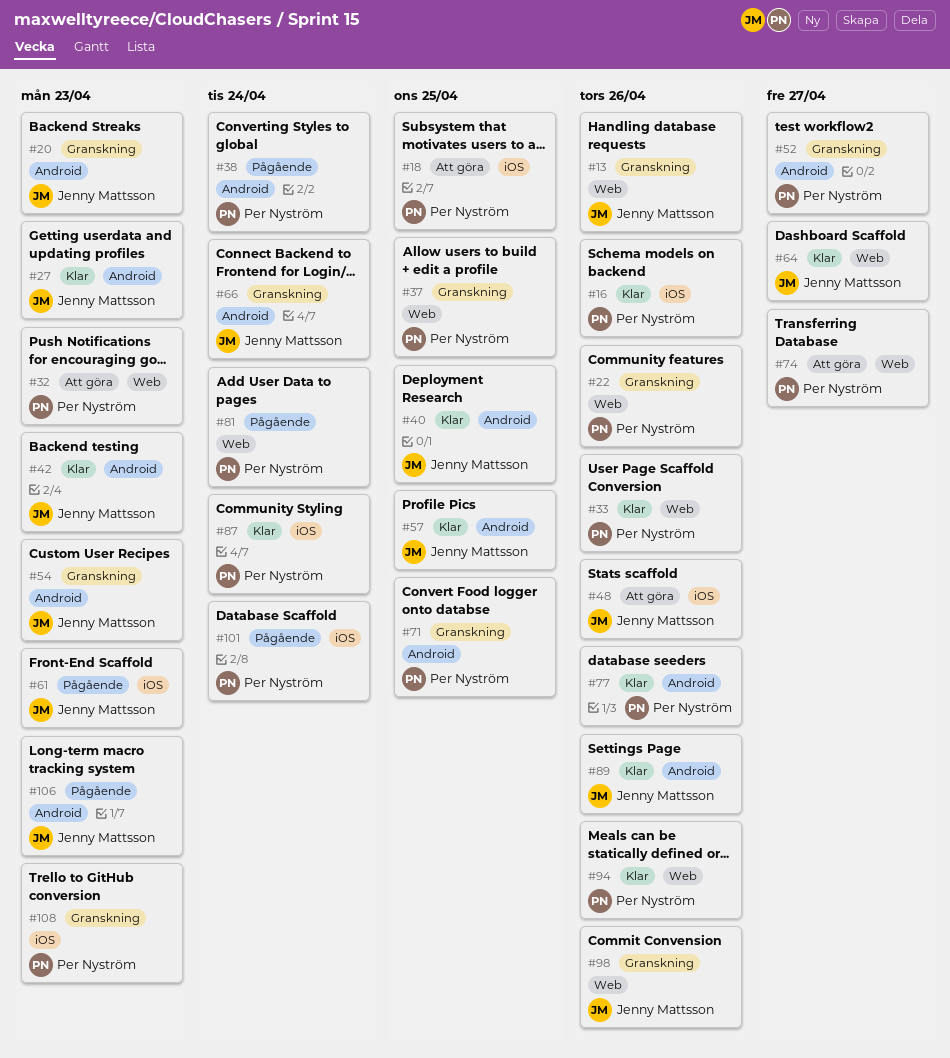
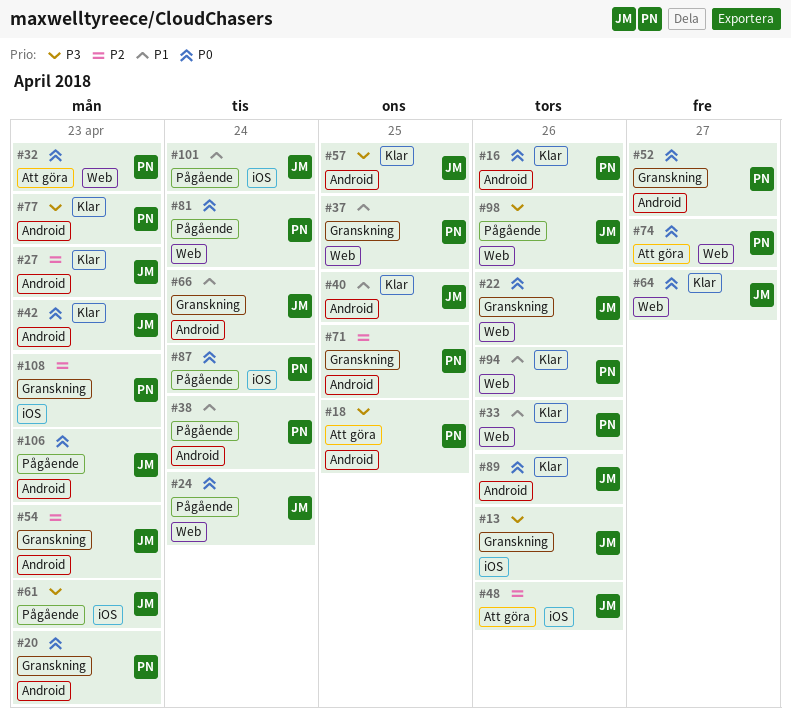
#13, label: Web -> iOS
#16, label: iOS -> Android
#18, label: iOS -> Android
#20, owner: Jenny Mattsson -> Per Nyström
#22, owner: Per Nyström -> Jenny Mattsson
#24: none -> present
#77, due: Apr 26 -> Apr 23
#87, status: Klar -> Pågående
#98, status: Granskning -> Pågående
#101, owner: Per Nyström -> Jenny Mattsson

